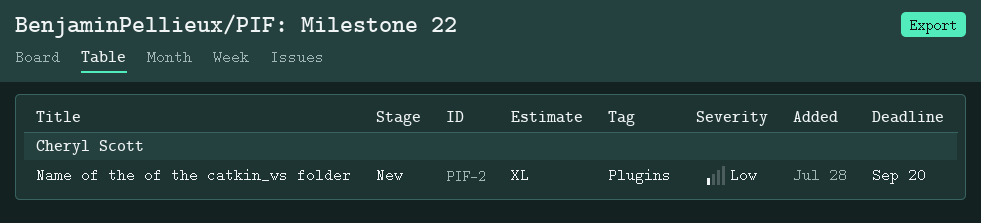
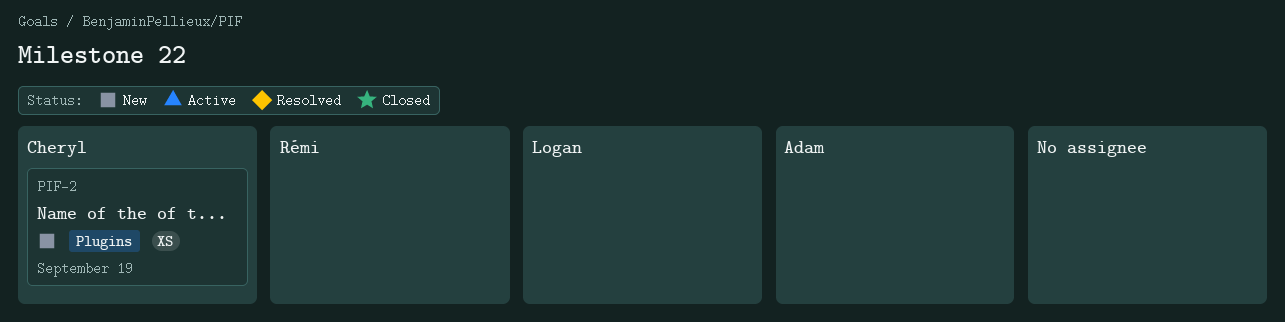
PIF-2, estimate: XL -> XS
PIF-2, due: Sep 20 -> Sep 19

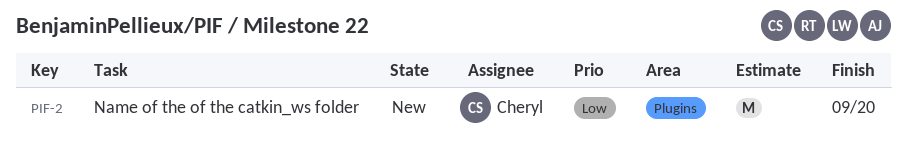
PIF-2, estimate: XS -> M
PIF-2, due: Sep 19 -> Sep 20

